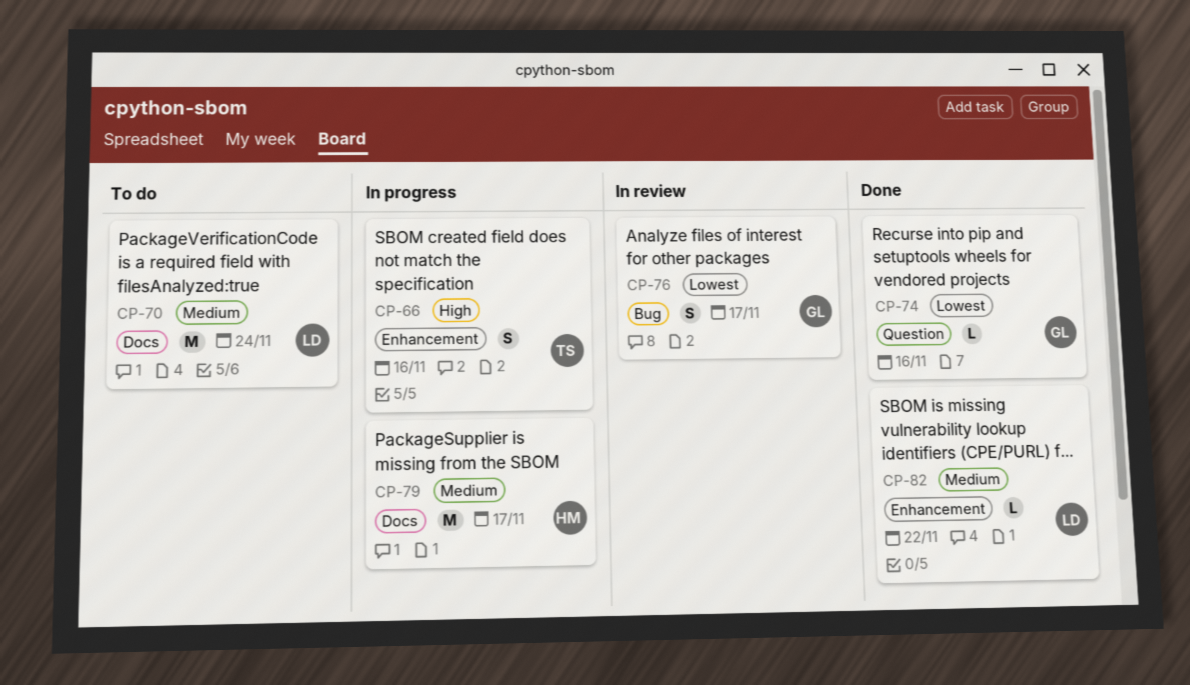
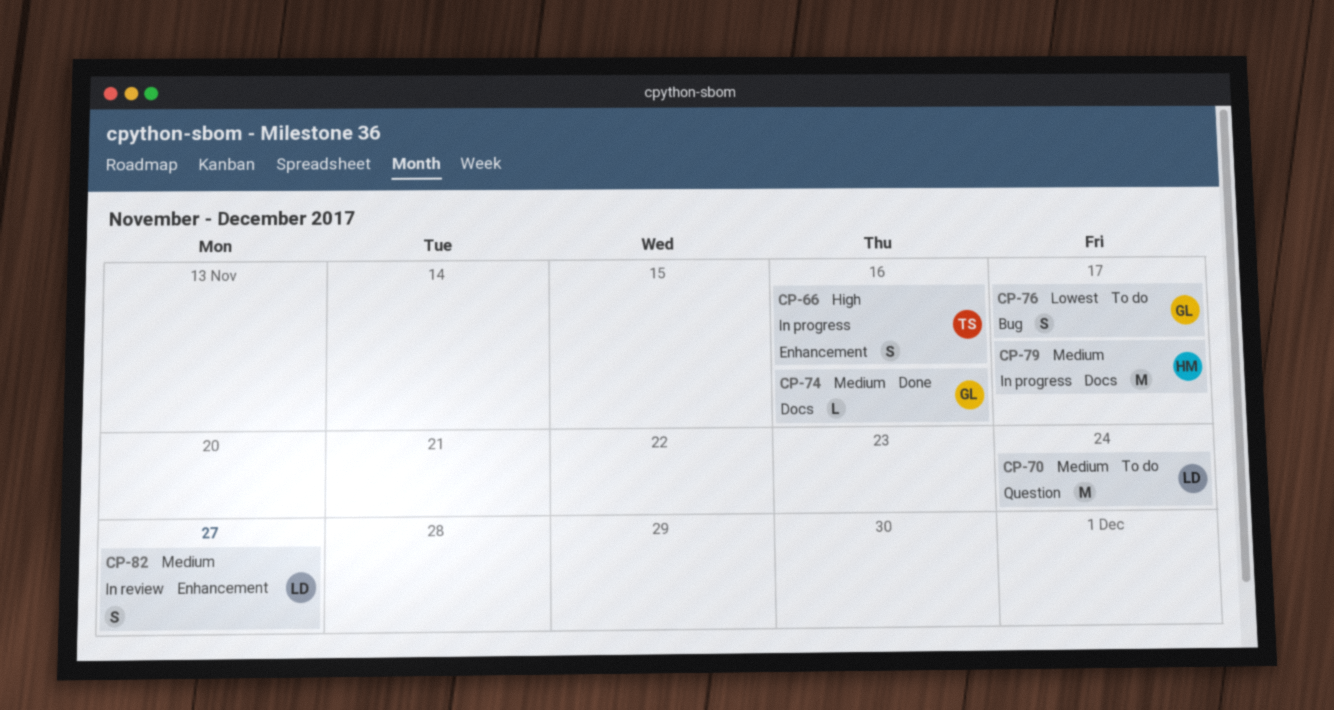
CP-70, label: Docs -> Question
CP-74, priority: Lowest -> Medium
CP-74, label: Question -> Docs
CP-76, status: In review -> To do
CP-82, status: Done -> In review
CP-82, estimate: L -> S
CP-82, due: Nov 22 -> Nov 27

